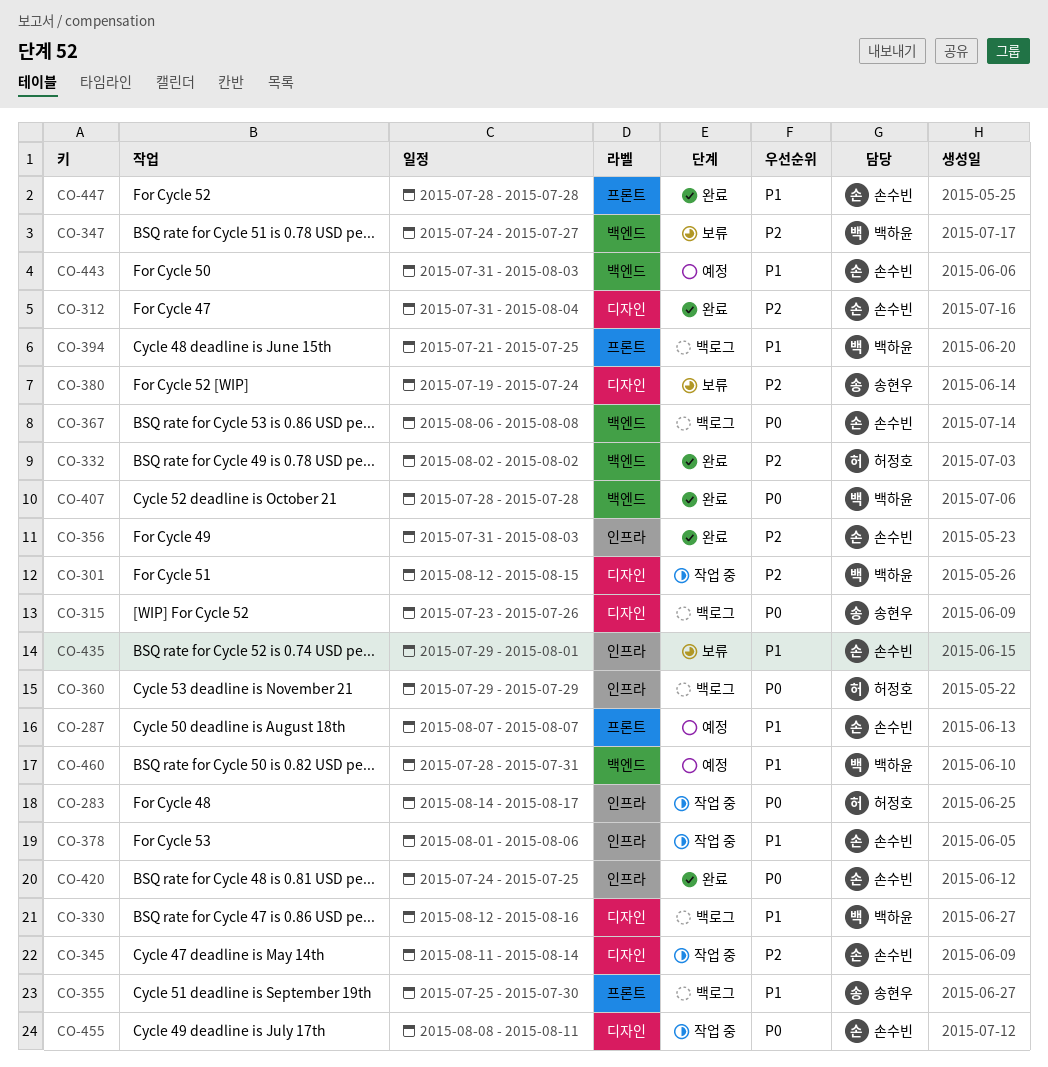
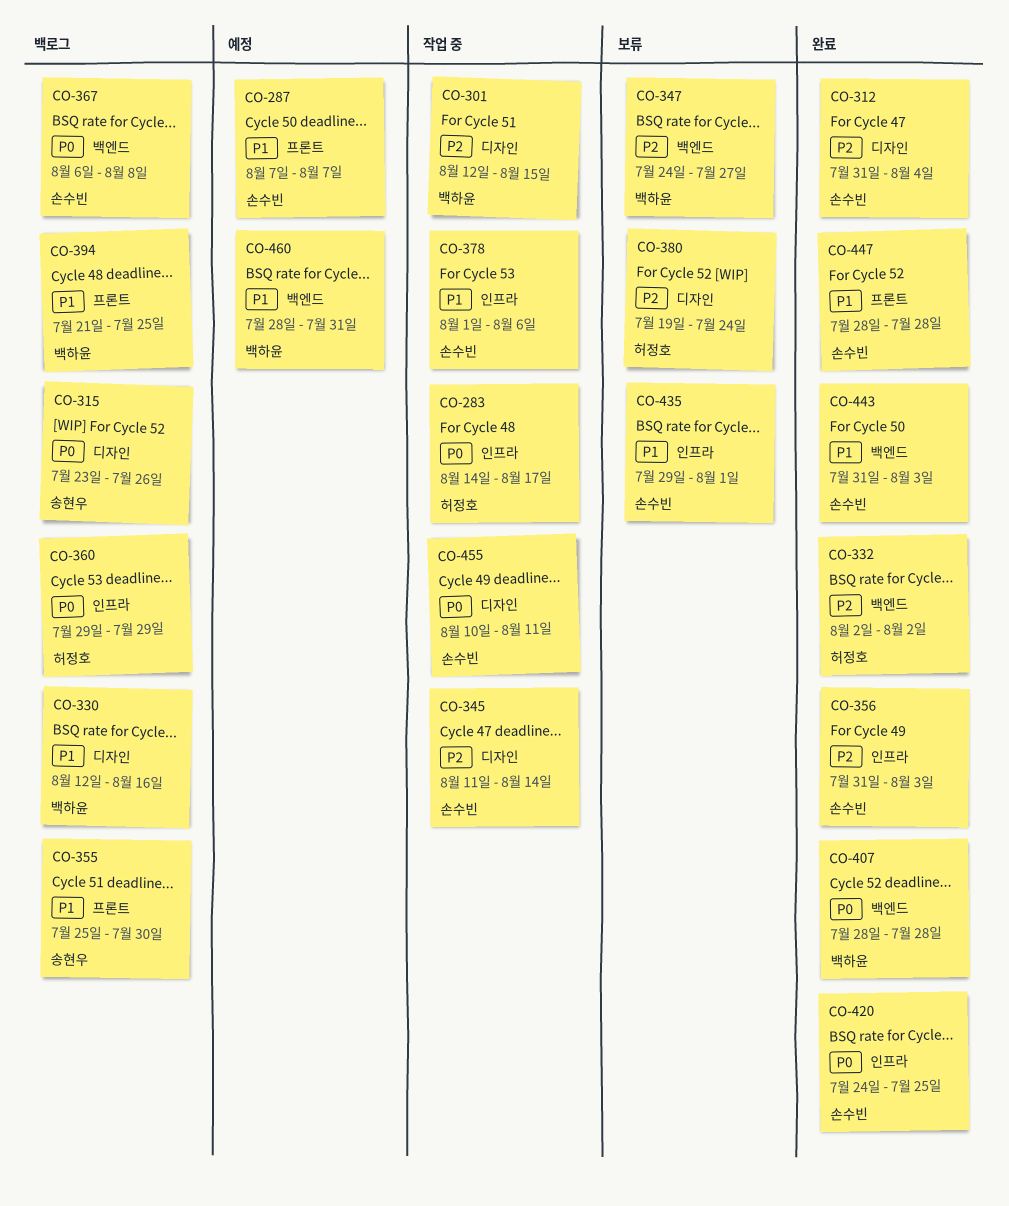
CO-380, owner: 송현우 -> 허정호
CO-443, status: 예정 -> 완료
CO-455, start: Aug 8 -> Aug 10

